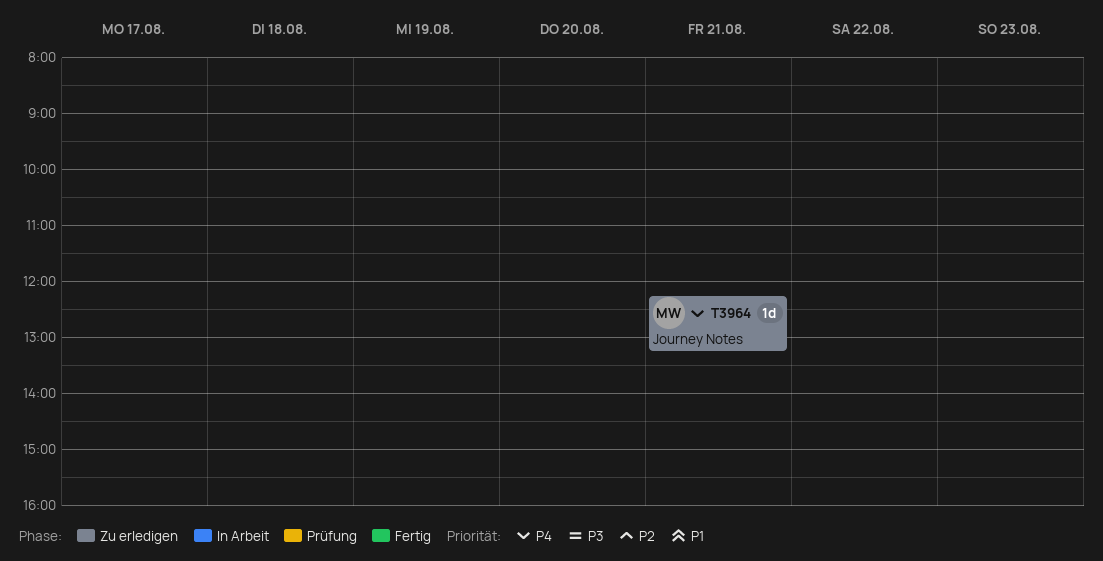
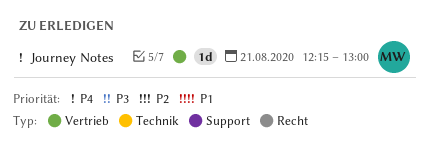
Journey Notes, ends: 13:15 -> 13:00

